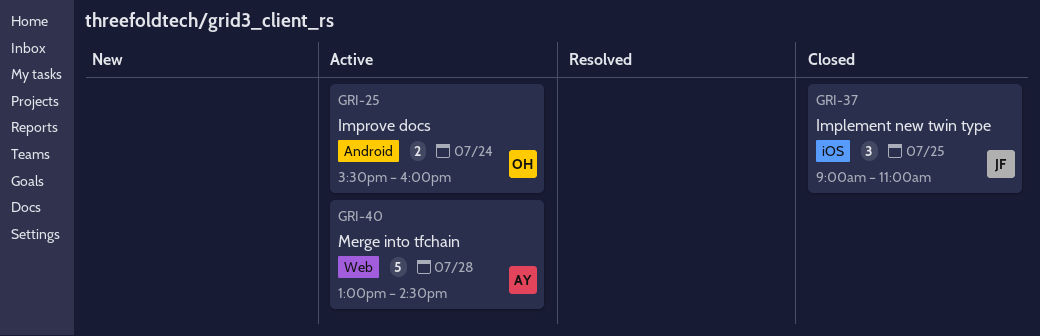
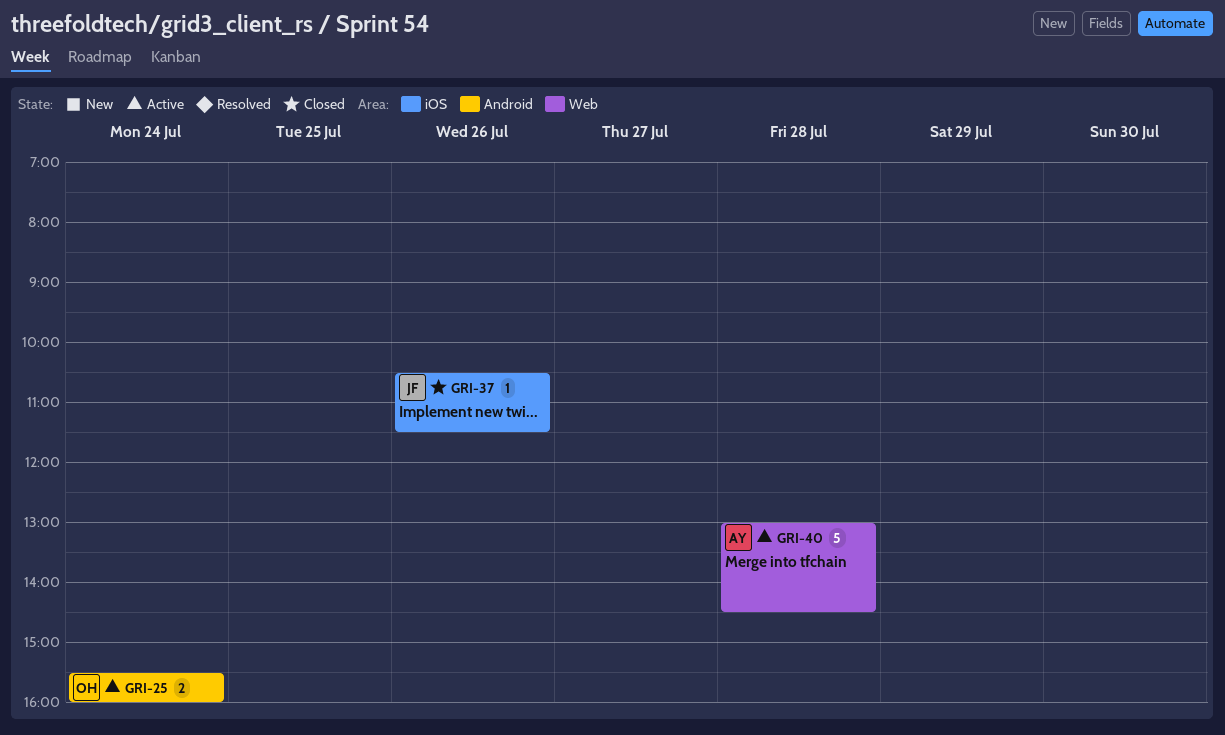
GRI-37, estimate: 3 -> 1
GRI-37, day: Jul 25 -> Jul 26
GRI-37, begins: 09:00 -> 10:30
GRI-37, ends: 11:00 -> 11:30

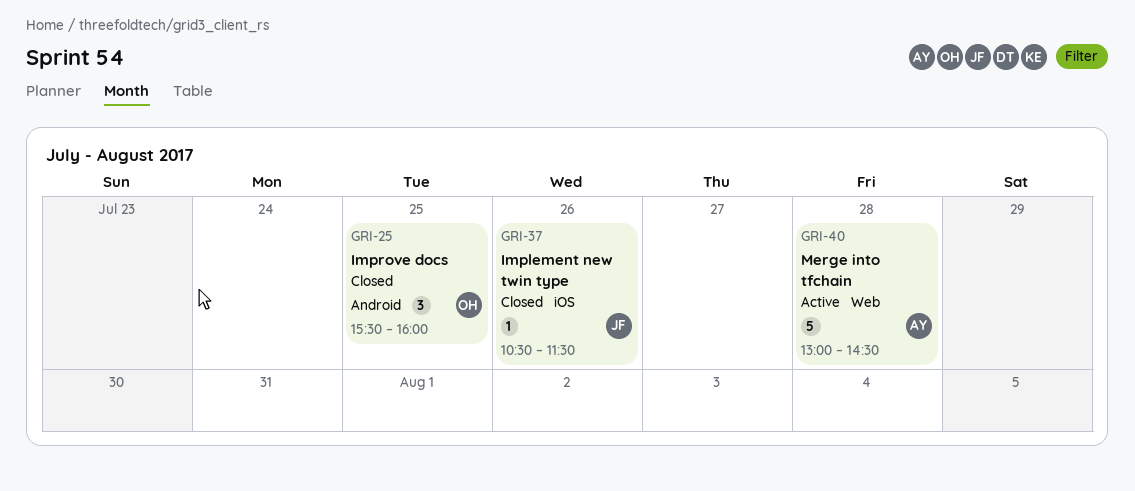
GRI-25, status: Active -> Closed
GRI-25, estimate: 2 -> 3
GRI-25, day: Jul 24 -> Jul 25

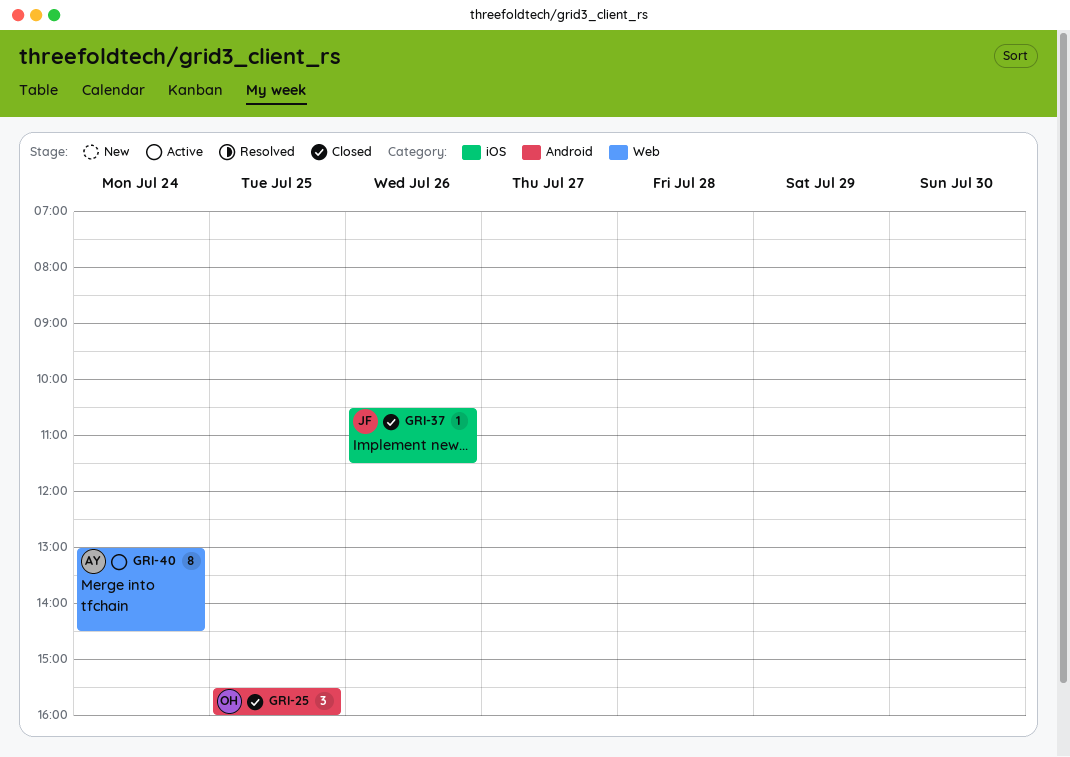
GRI-40, estimate: 5 -> 8
GRI-40, day: Jul 28 -> Jul 24

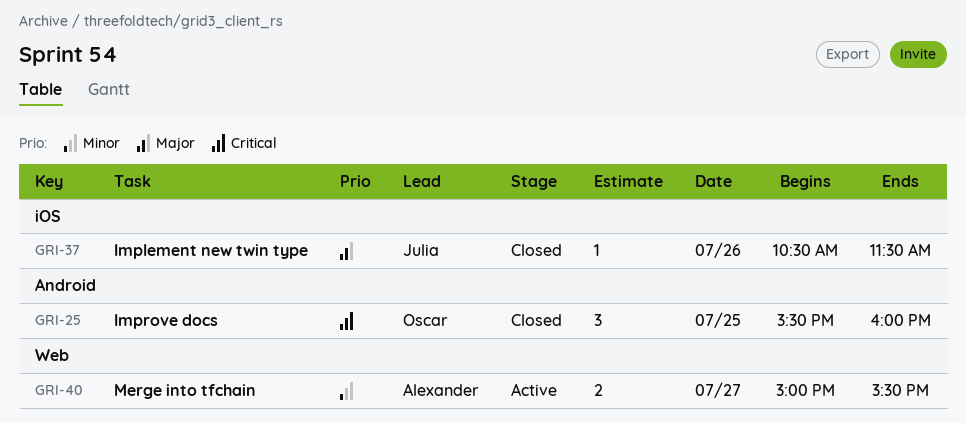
GRI-40, estimate: 8 -> 2
GRI-40, day: Jul 24 -> Jul 27
GRI-40, begins: 13:00 -> 15:00
GRI-40, ends: 14:30 -> 15:30

